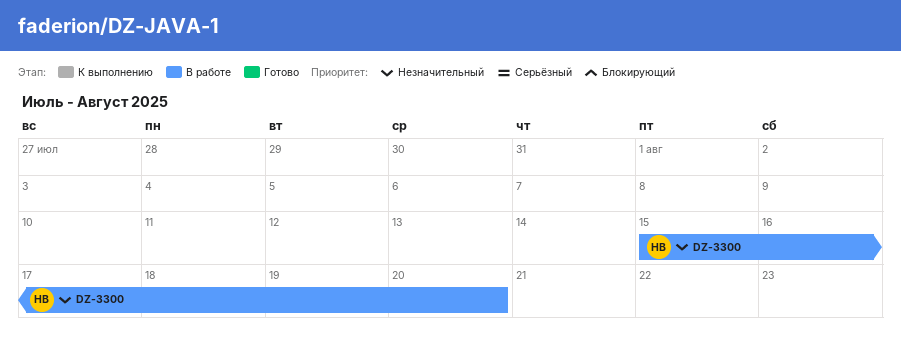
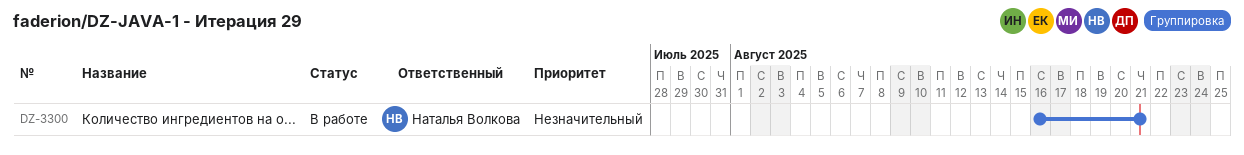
DZ-3300, start: Aug 15 -> Aug 16
DZ-3300, due: Aug 20 -> Aug 21

